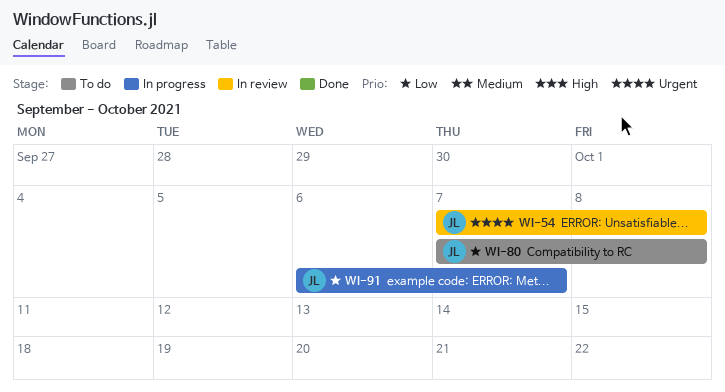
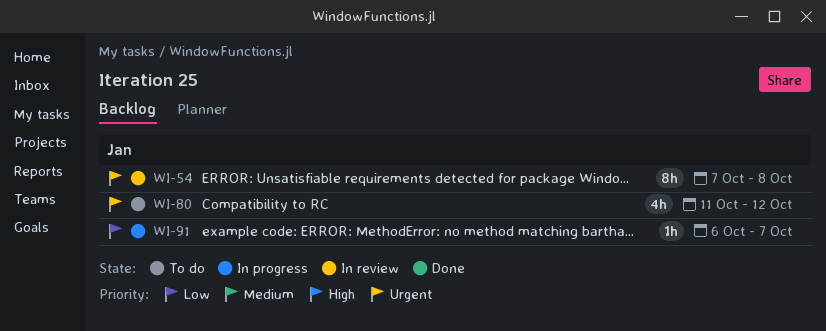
WI-80, priority: Low -> Urgent
WI-80, start: Oct 7 -> Oct 11
WI-80, due: Oct 8 -> Oct 12

